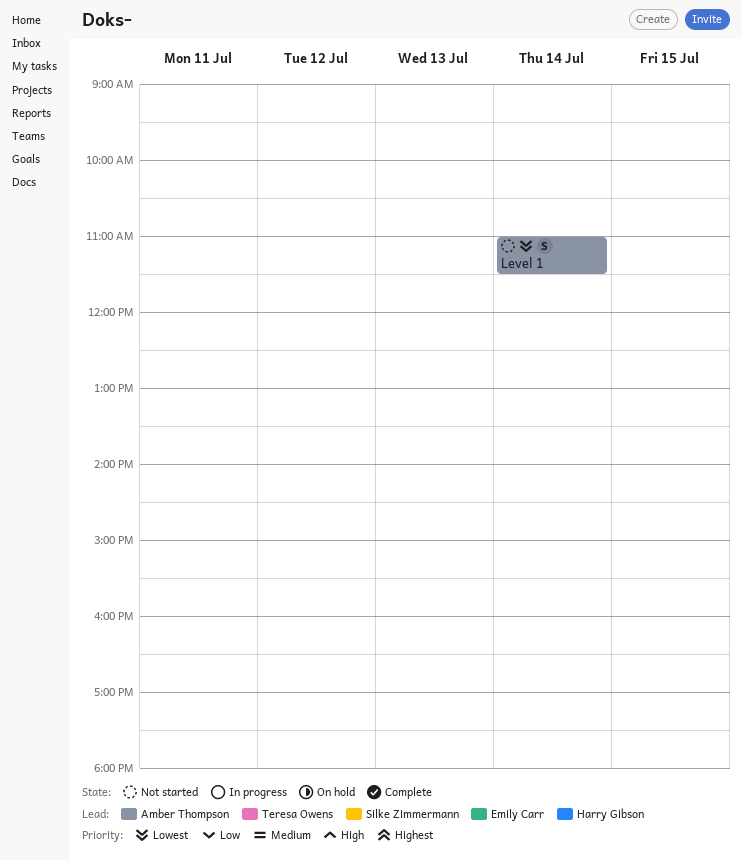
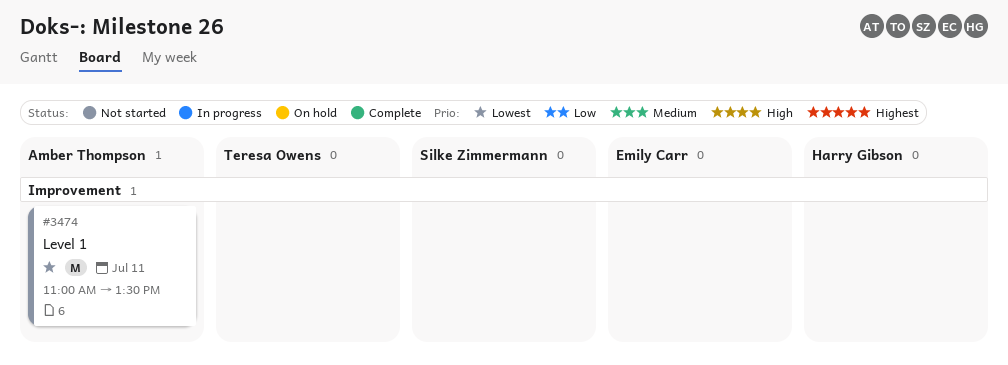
Level 1, estimate: S -> M
Level 1, day: Jul 14 -> Jul 11
Level 1, ends: 11:30 -> 13:30

